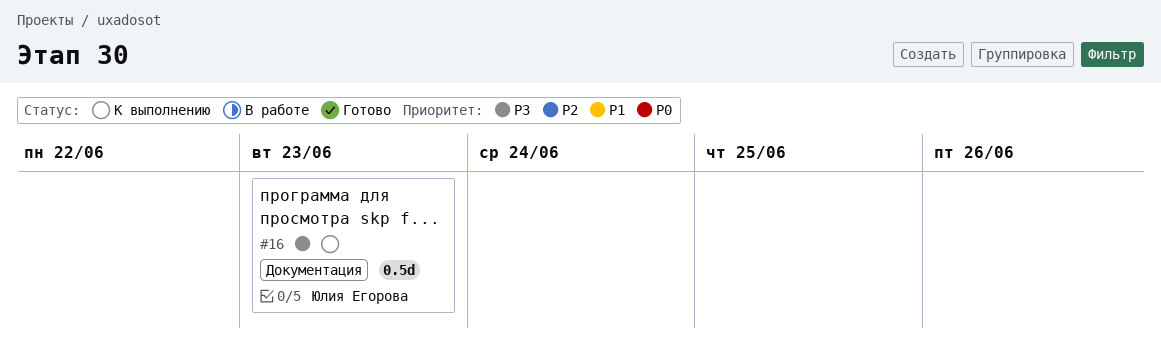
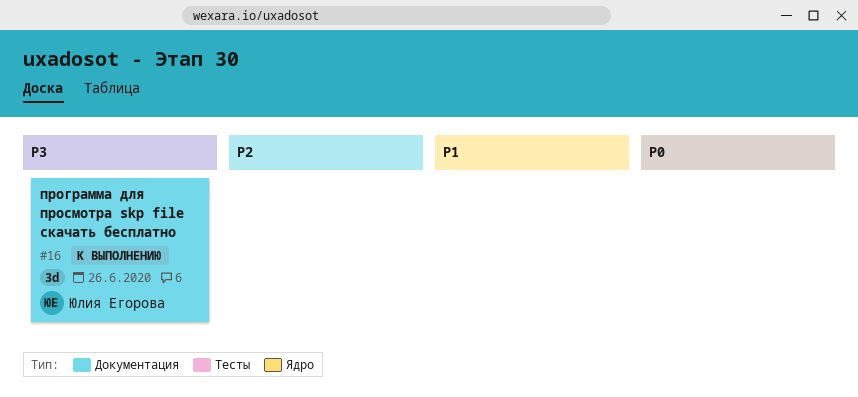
#16, estimate: 0.5d -> 3d
#16, due: Jun 23 -> Jun 26

